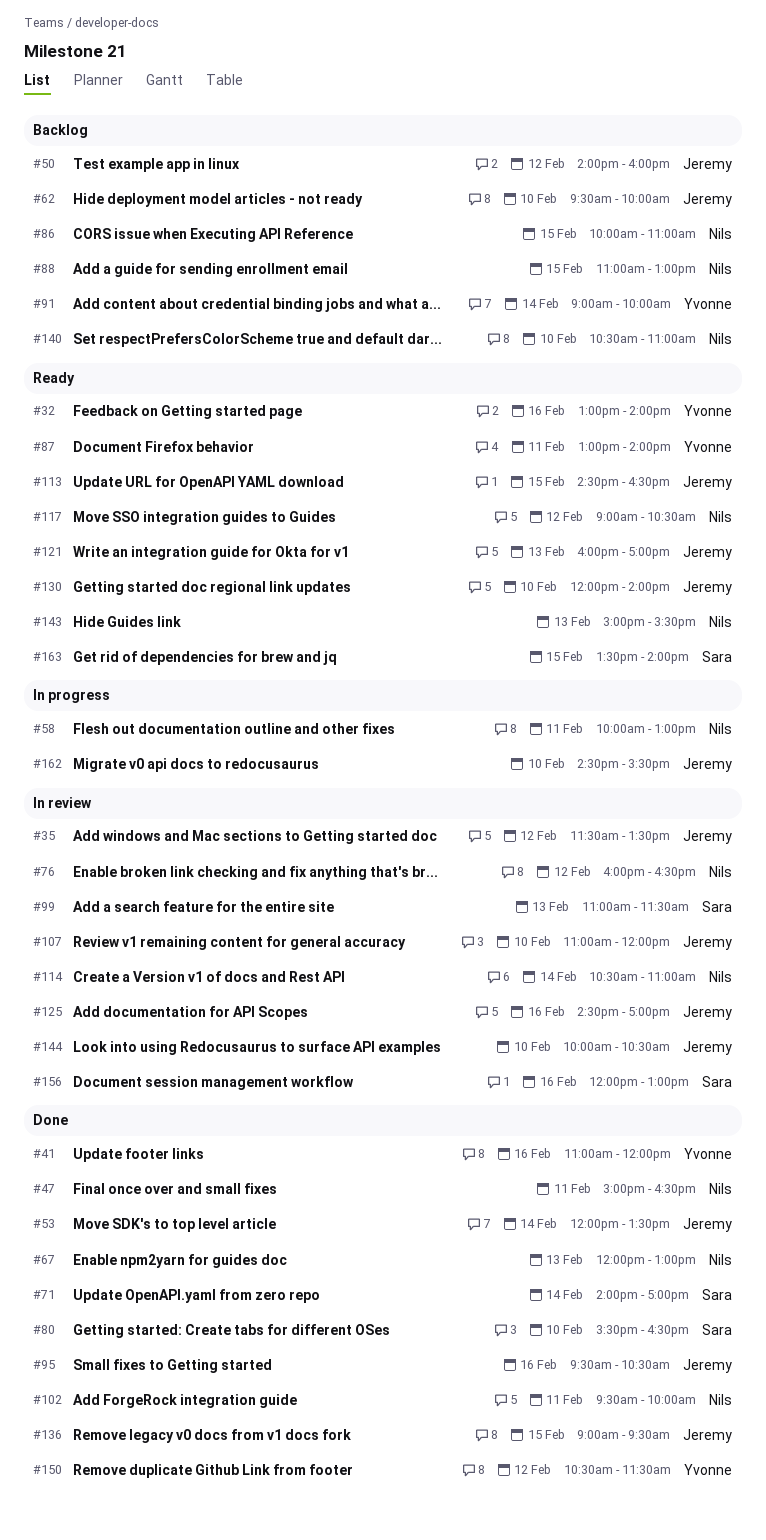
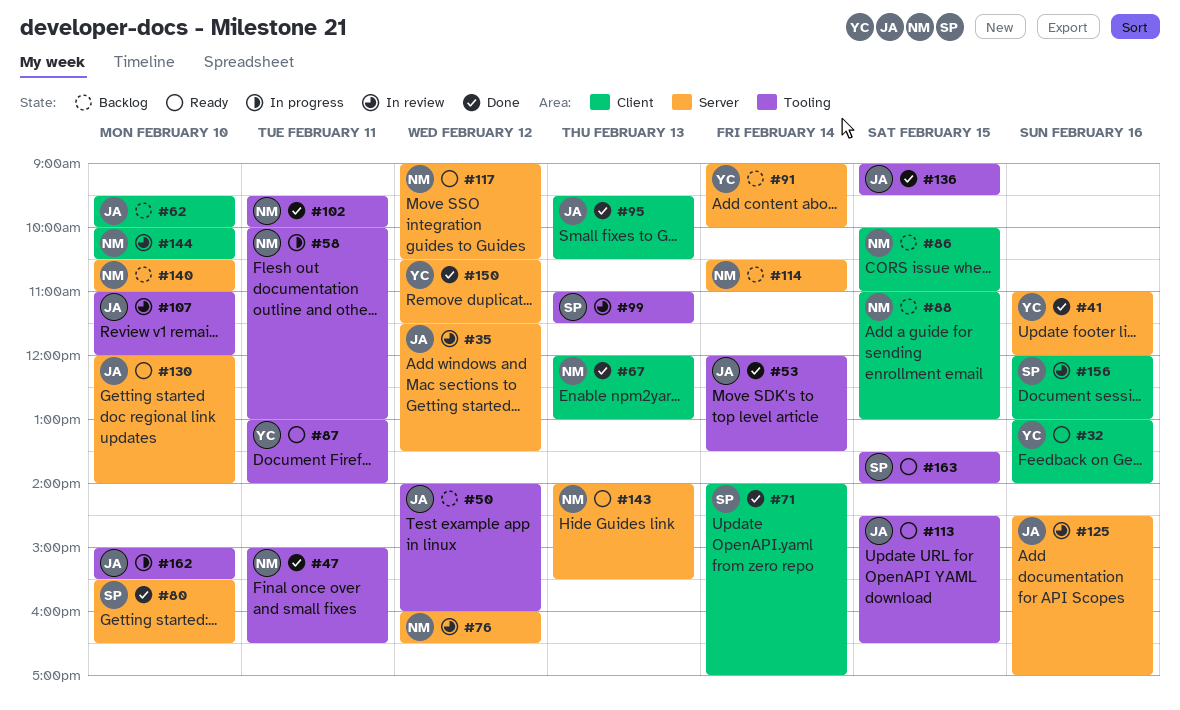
#95, day: Feb 16 -> Feb 13
#114, status: In review -> Backlog
#121: present -> none
#143, begins: 15:00 -> 14:00
#144, owner: Jeremy -> Nils
#162, begins: 14:30 -> 15:00

